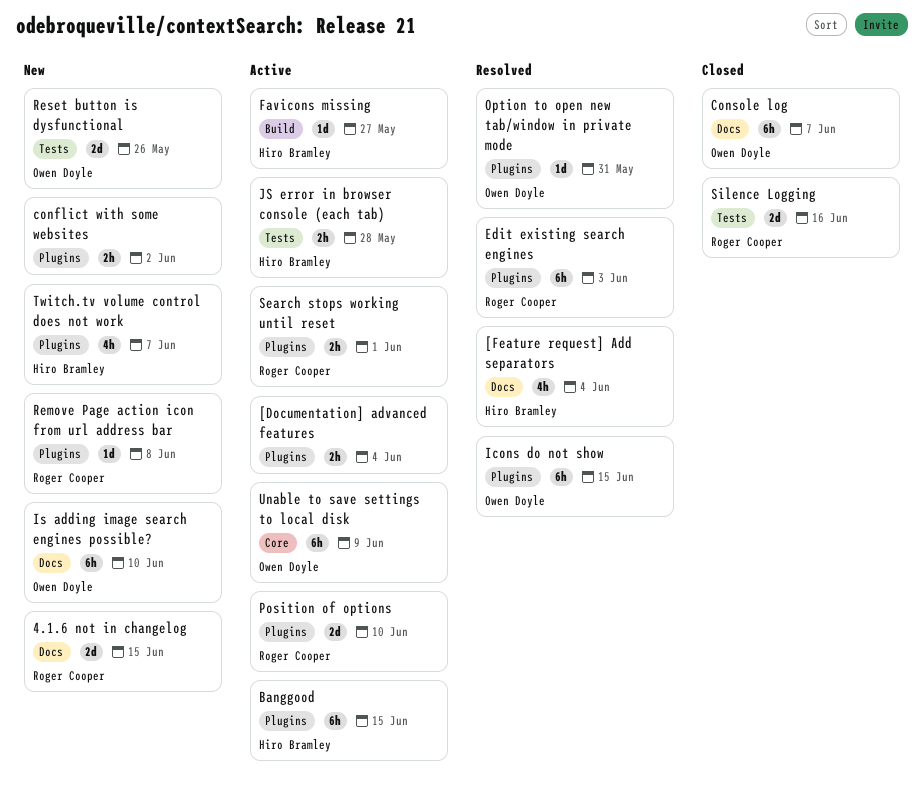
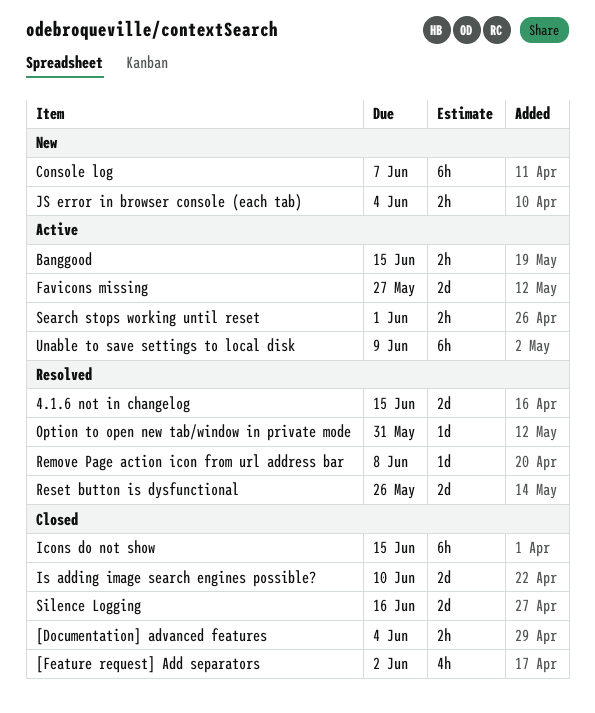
4.1.6 not in changelog, status: New -> Resolved
[Documentation] advanced features, status: Active -> Closed
[Feature request] Add separators, status: Resolved -> Closed
[Feature request] Add separators, due: Jun 4 -> Jun 2
Banggood, estimate: 6h -> 2h
conflict with some websites: present -> none
Console log, status: Closed -> New
Edit existing search engines: present -> none
Favicons missing, estimate: 1d -> 2d
Icons do not show, status: Resolved -> Closed
Is adding image search engines possible?, status: New -> Closed
Is adding image search engines possible?, estimate: 6h -> 2d
JS error in browser console (each tab), status: Active -> New
JS error in browser console (each tab), due: May 28 -> Jun 4
Position of options: present -> none
Remove Page action icon from url address bar, status: New -> Resolved
Reset button is dysfunctional, status: New -> Resolved
Twitch.tv volume control does not work: present -> none

